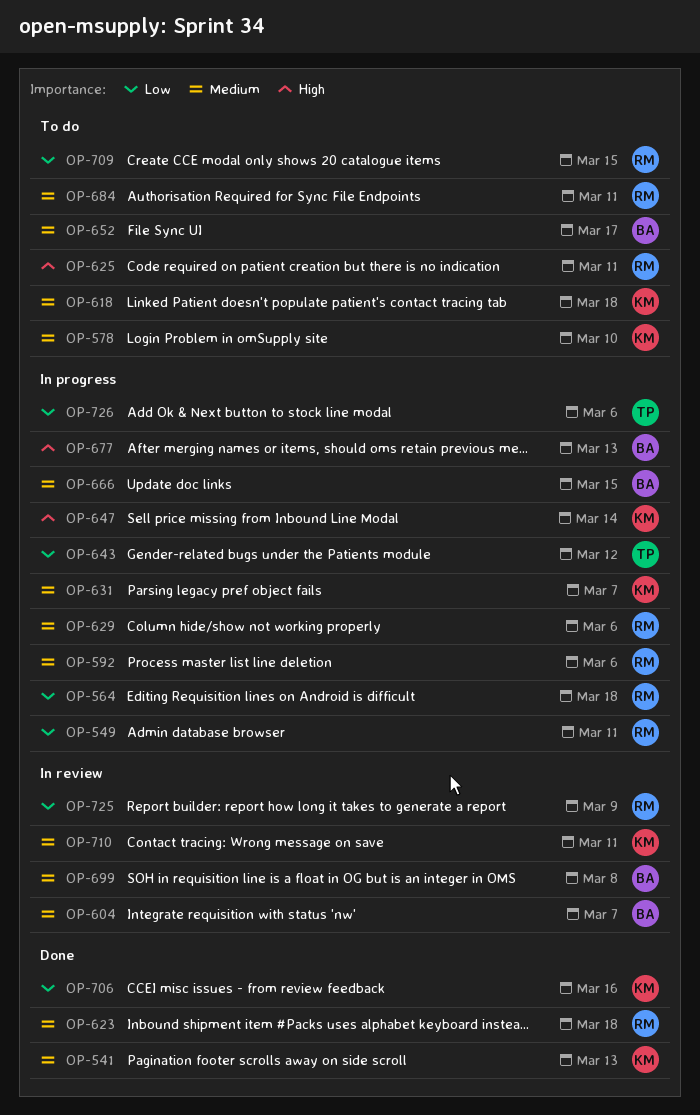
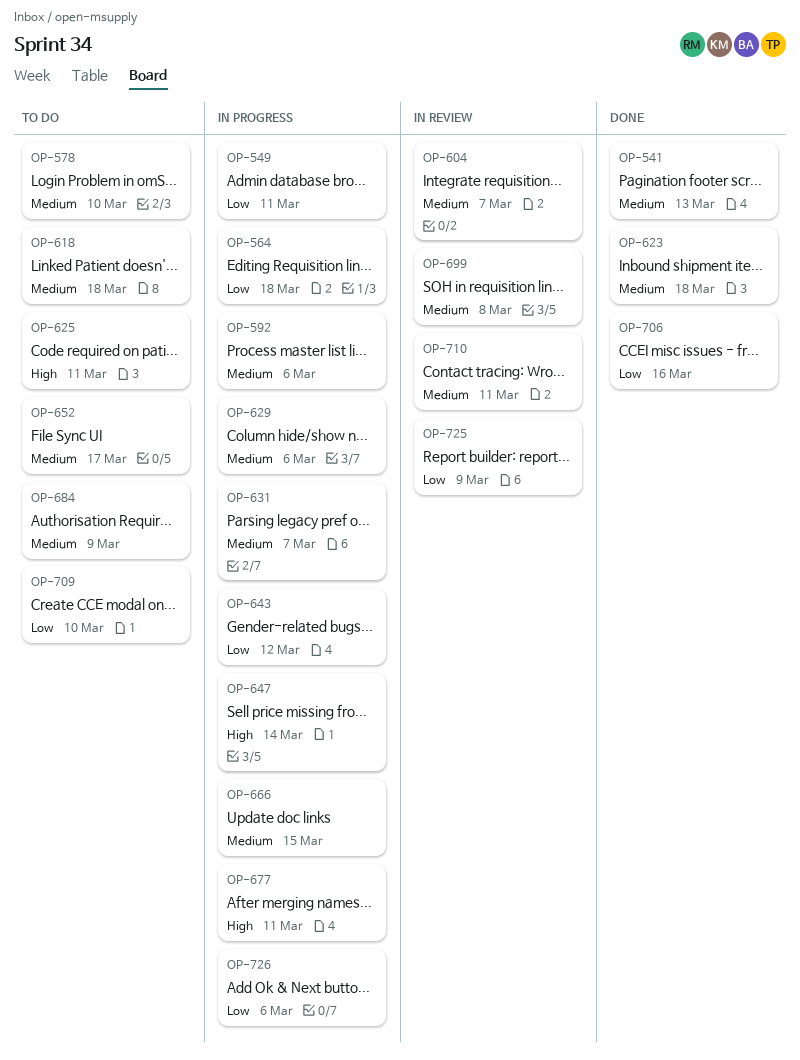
OP-677, due: Mar 13 -> Mar 11
OP-684, due: Mar 11 -> Mar 9
OP-709, due: Mar 15 -> Mar 10

